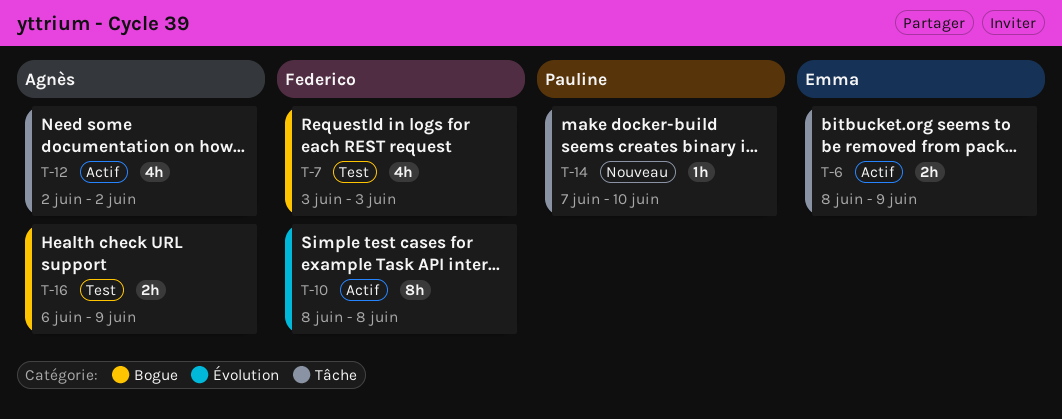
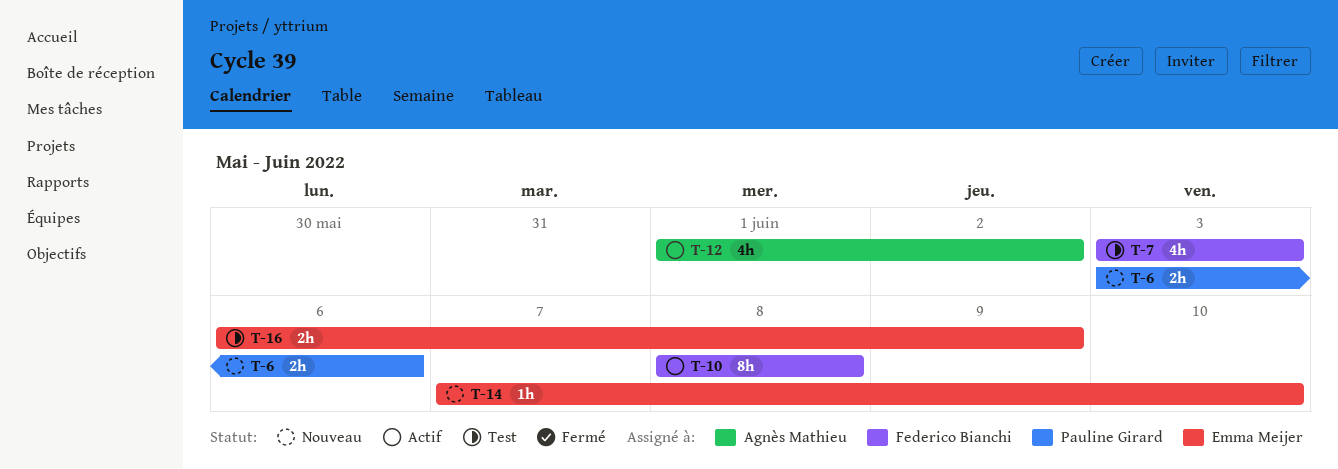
T-6, status: Actif -> Nouveau
T-6, owner: Emma Meijer -> Pauline Girard
T-6, start: Jun 8 -> Jun 3
T-6, due: Jun 9 -> Jun 6
T-12, start: Jun 2 -> Jun 1
T-14, owner: Pauline Girard -> Emma Meijer
T-16, owner: Agnès Mathieu -> Emma Meijer

